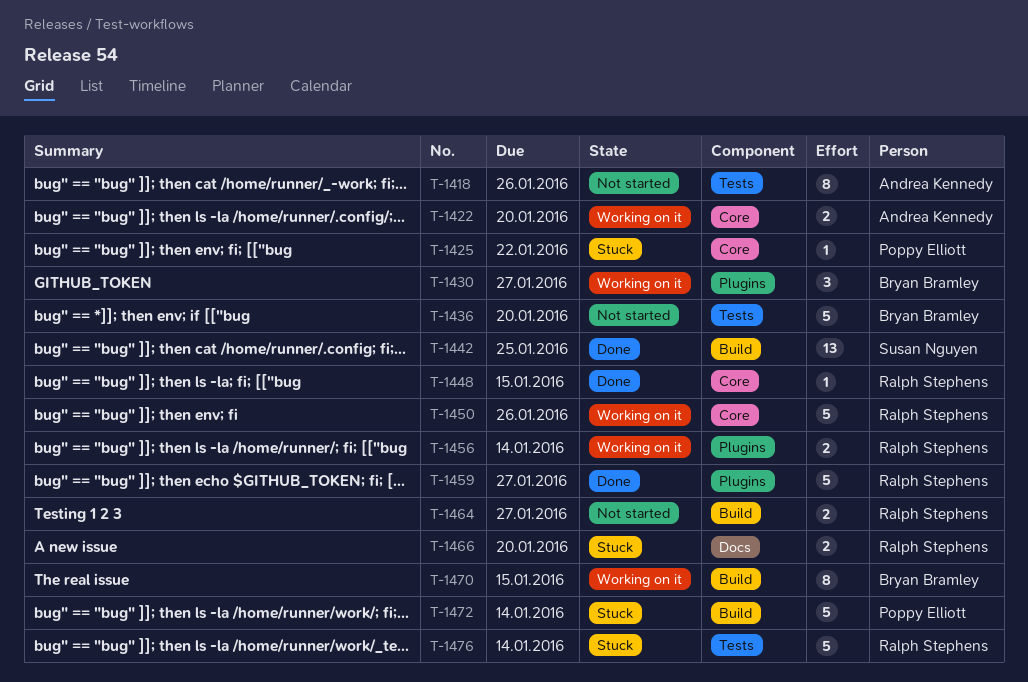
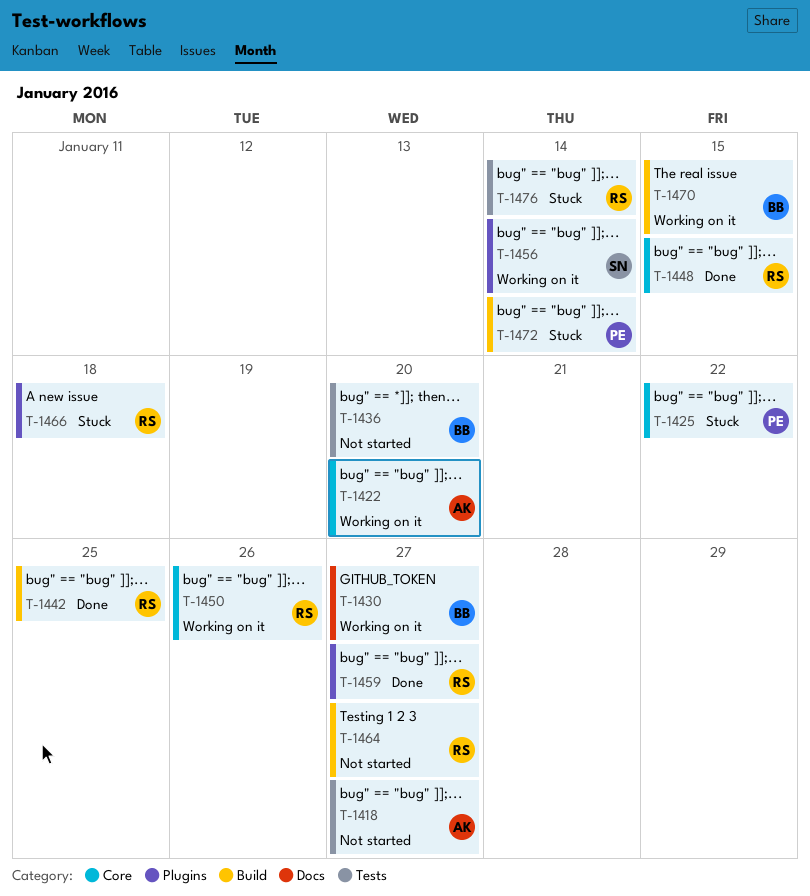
T-1418, due: Jan 26 -> Jan 27
T-1430, label: Plugins -> Docs
T-1442, owner: Susan Nguyen -> Ralph Stephens
T-1456, owner: Ralph Stephens -> Susan Nguyen
T-1466, label: Docs -> Plugins
T-1466, due: Jan 20 -> Jan 18

